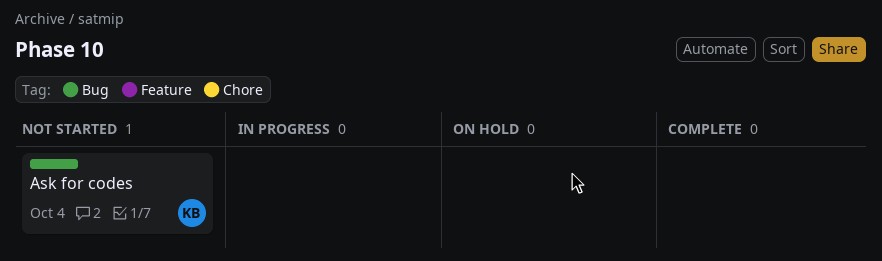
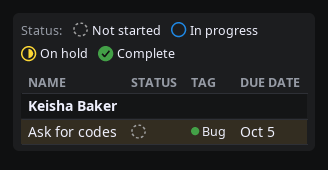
Ask for codes, due: Oct 4 -> Oct 5

